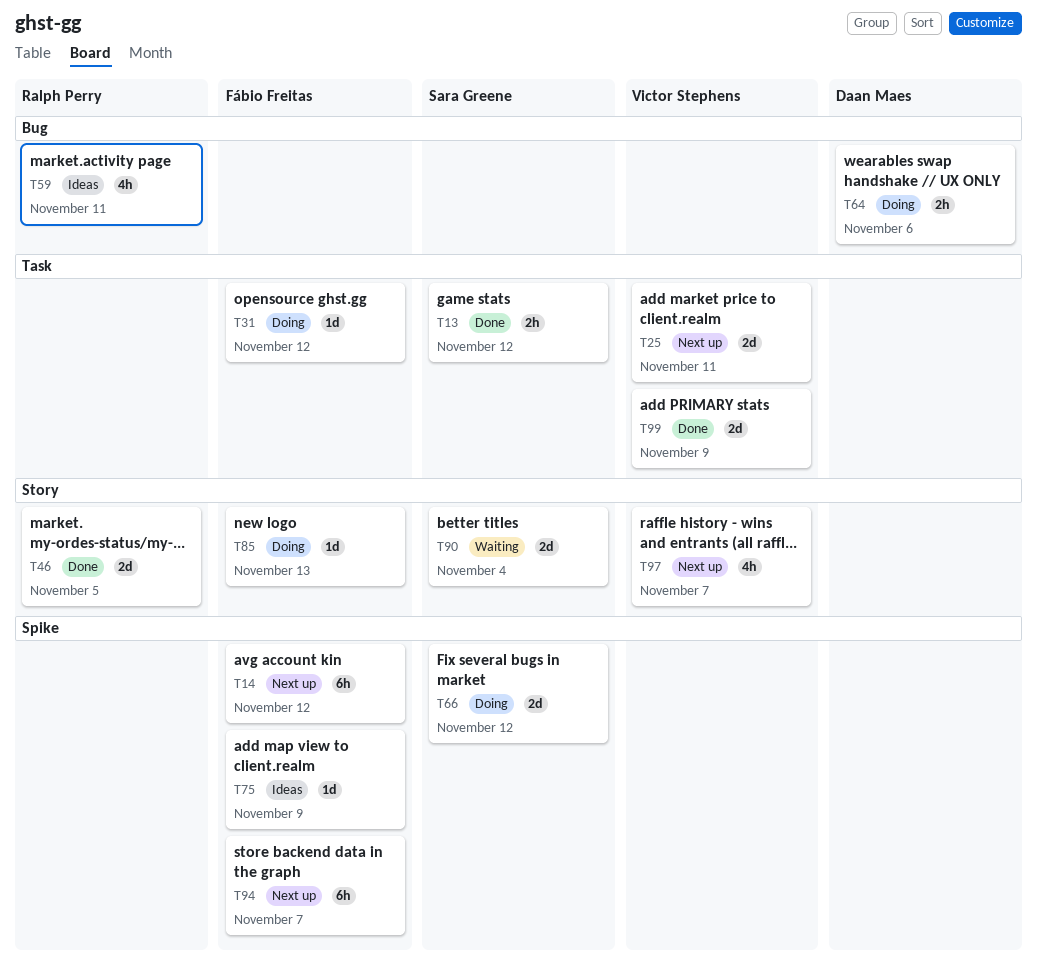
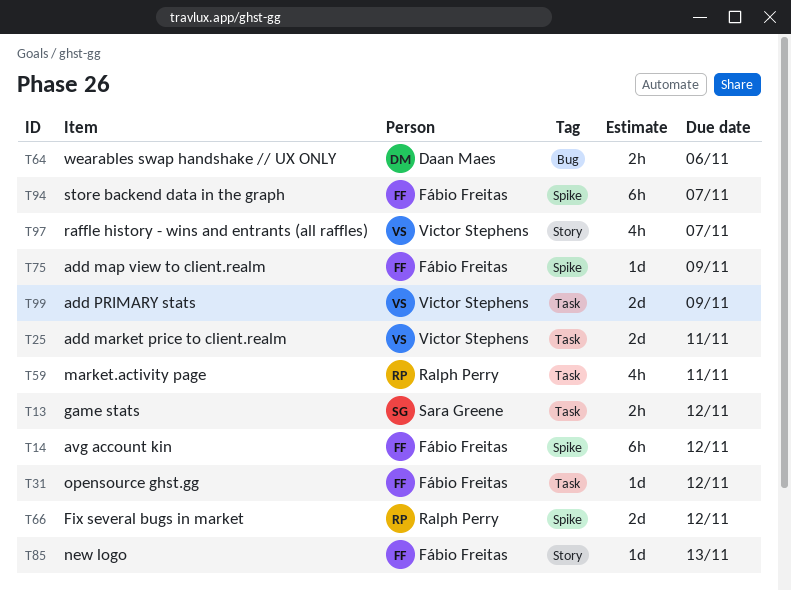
T46: present -> none
T59, label: Bug -> Task
T66, owner: Sara Greene -> Ralph Perry
T90: present -> none

